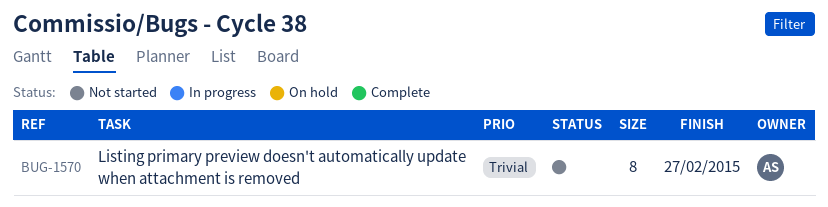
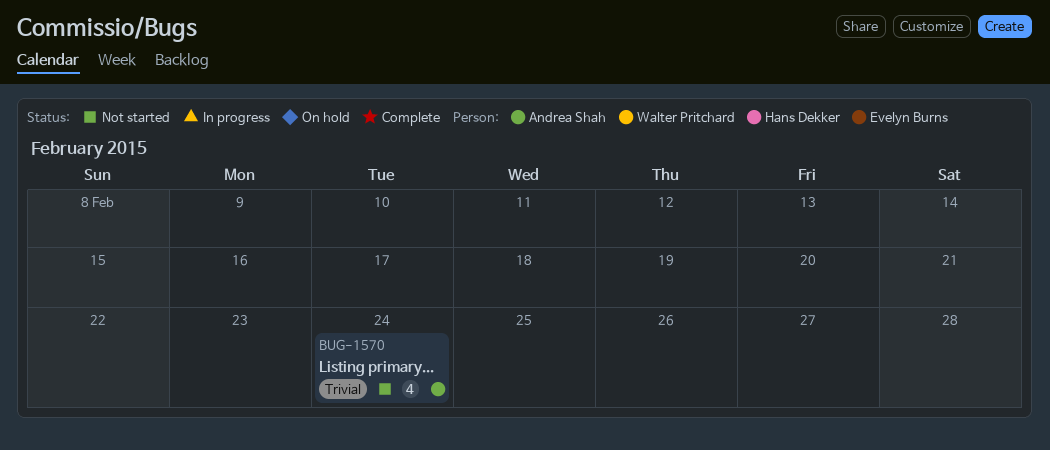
BUG-1570, estimate: 8 -> 4
BUG-1570, due: Feb 27 -> Feb 24

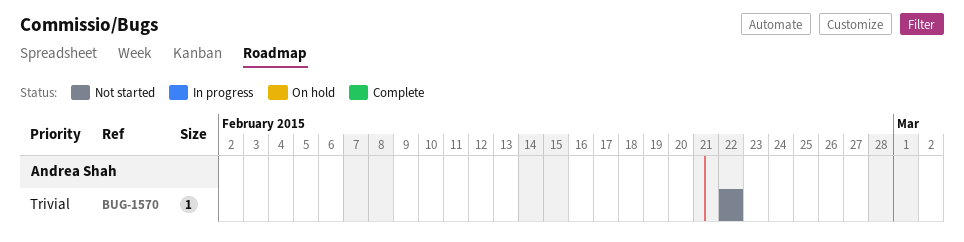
BUG-1570, estimate: 4 -> 1
BUG-1570, due: Feb 24 -> Feb 22

